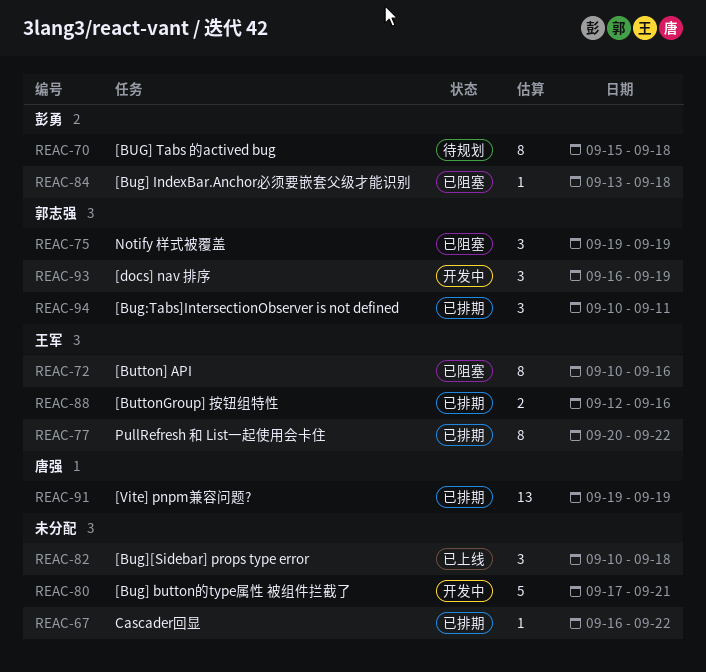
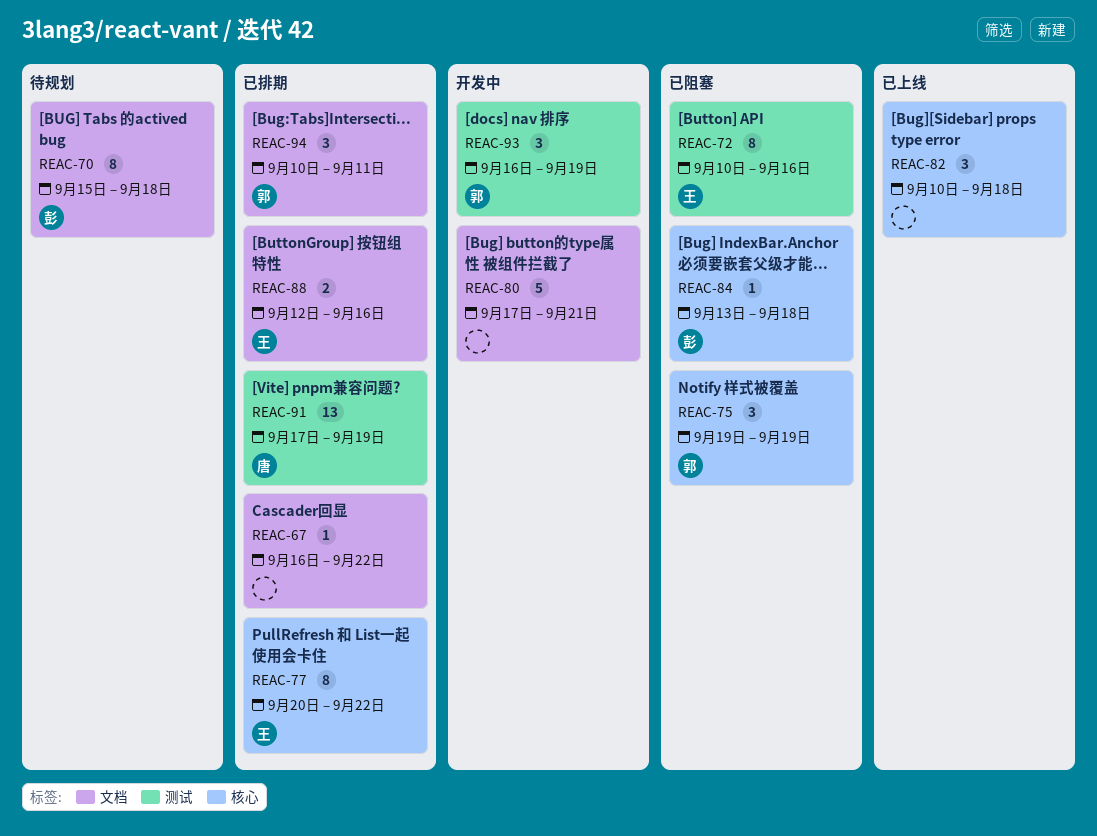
REAC-91, start: Sep 19 -> Sep 17

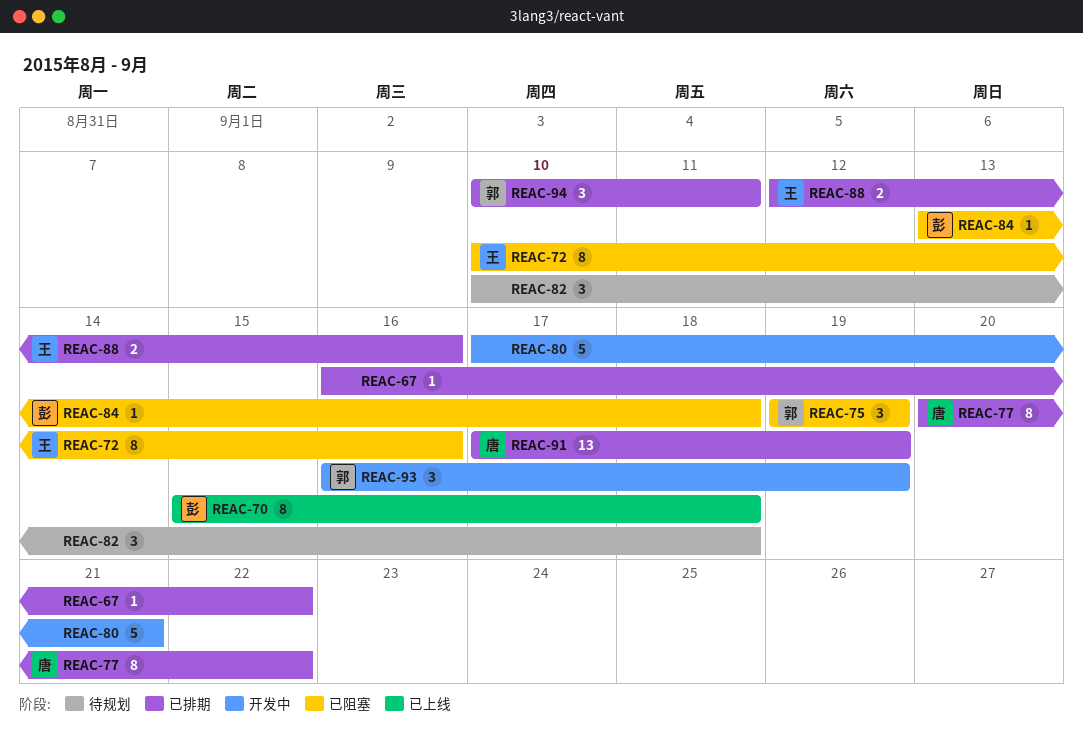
REAC-70, status: 待规划 -> 已上线
REAC-77, owner: 王 -> 唐
REAC-82, status: 已上线 -> 待规划

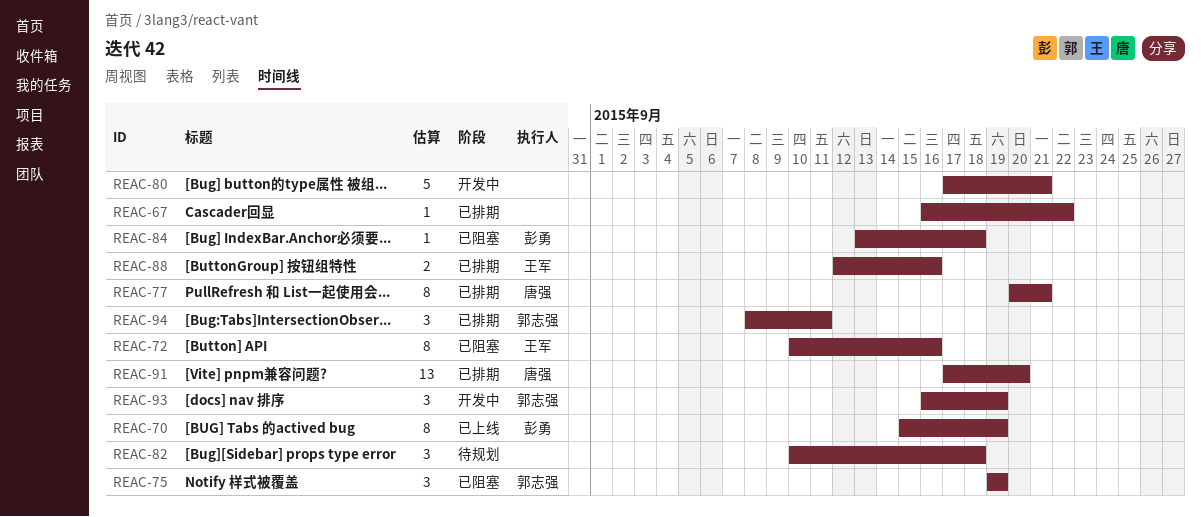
REAC-70, due: Sep 18 -> Sep 19
REAC-77, due: Sep 22 -> Sep 21
REAC-91, due: Sep 19 -> Sep 20
REAC-94, start: Sep 10 -> Sep 8

